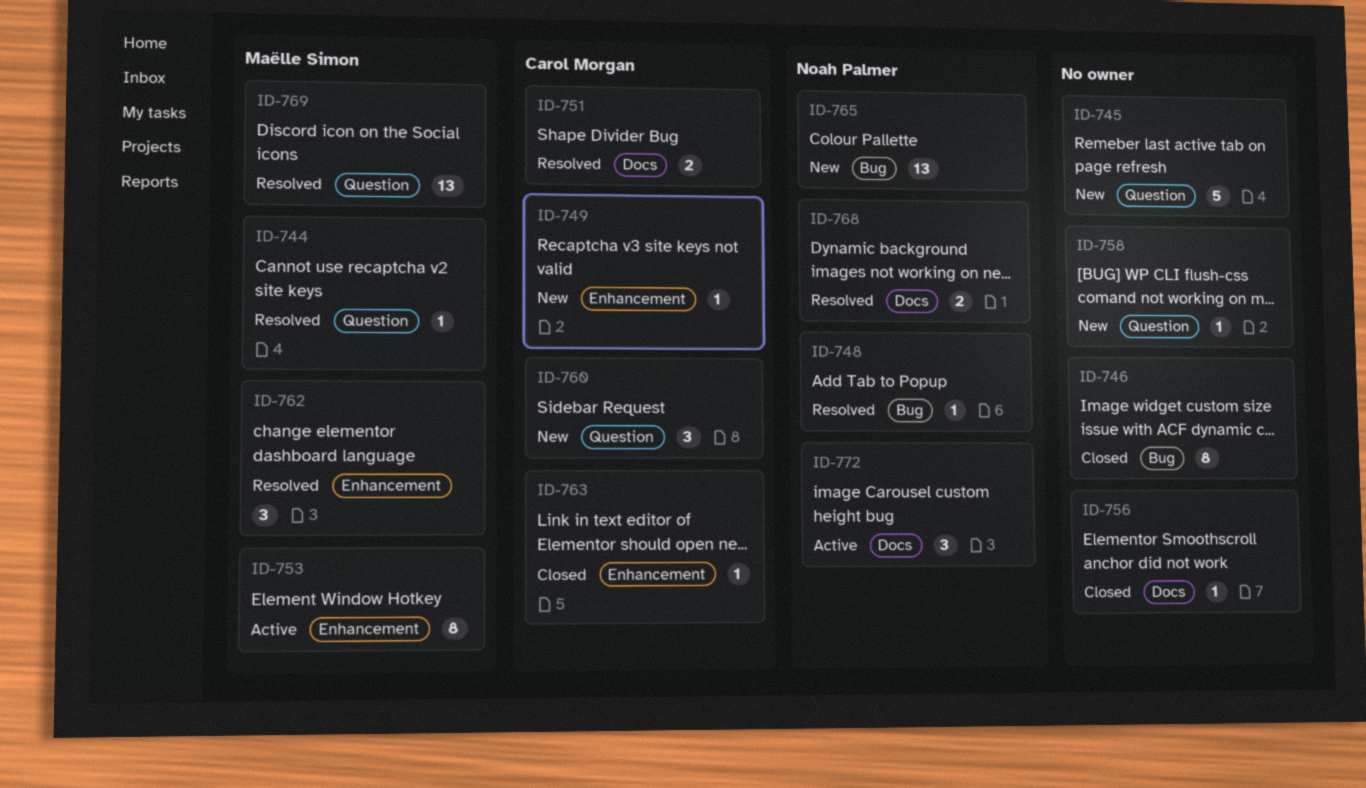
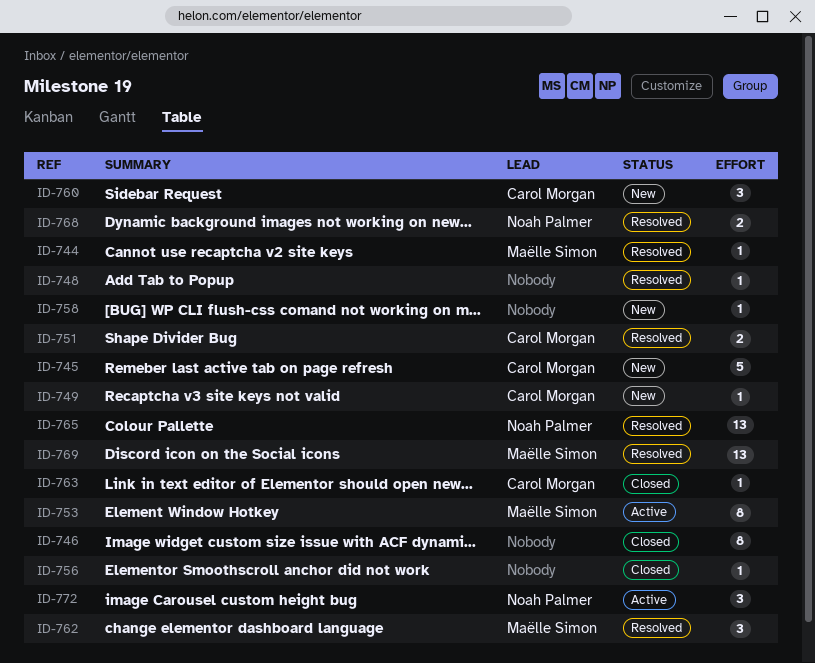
ID-745, owner: none -> Carol Morgan
ID-748, owner: Noah Palmer -> none
ID-765, status: New -> Resolved

